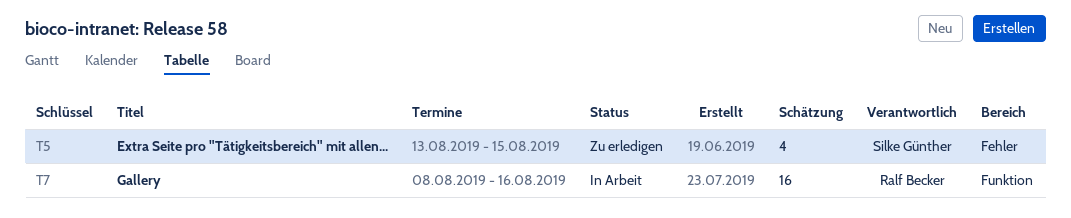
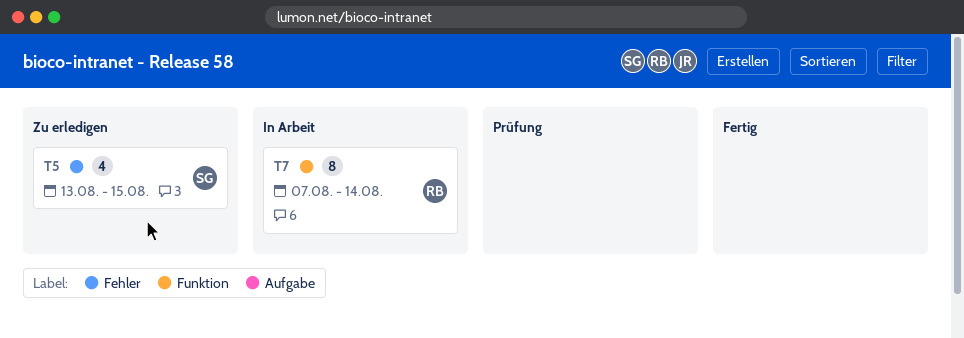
T7, estimate: 16 -> 8
T7, start: Aug 8 -> Aug 7
T7, due: Aug 16 -> Aug 14

